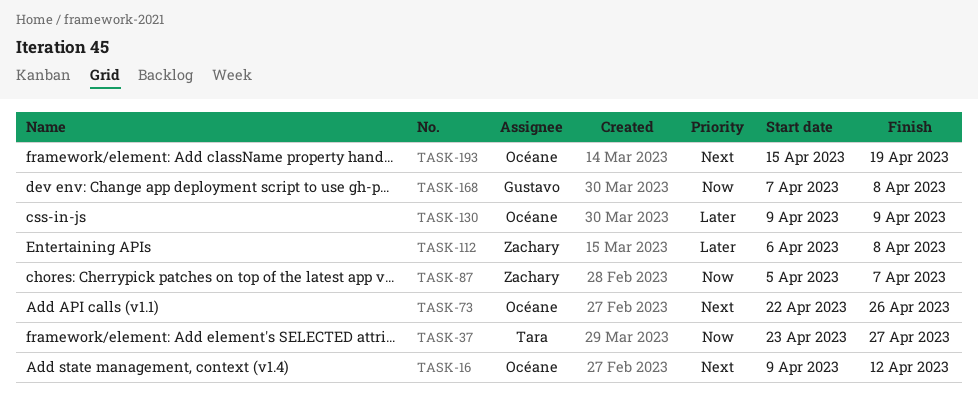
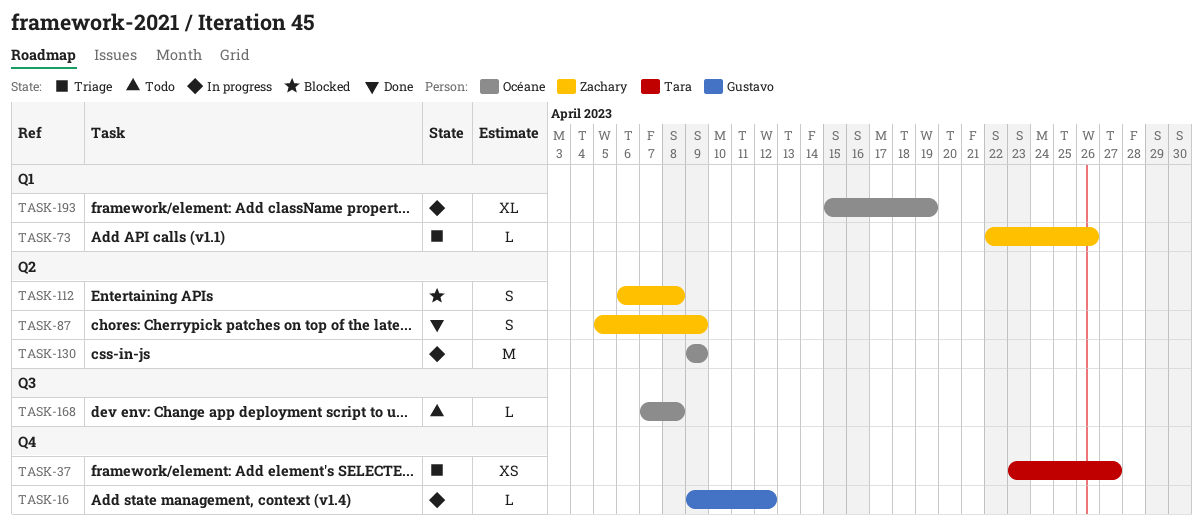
TASK-16, owner: Océane -> Gustavo
TASK-73, owner: Océane -> Zachary
TASK-87, due: Apr 7 -> Apr 9
TASK-168, owner: Gustavo -> Océane

